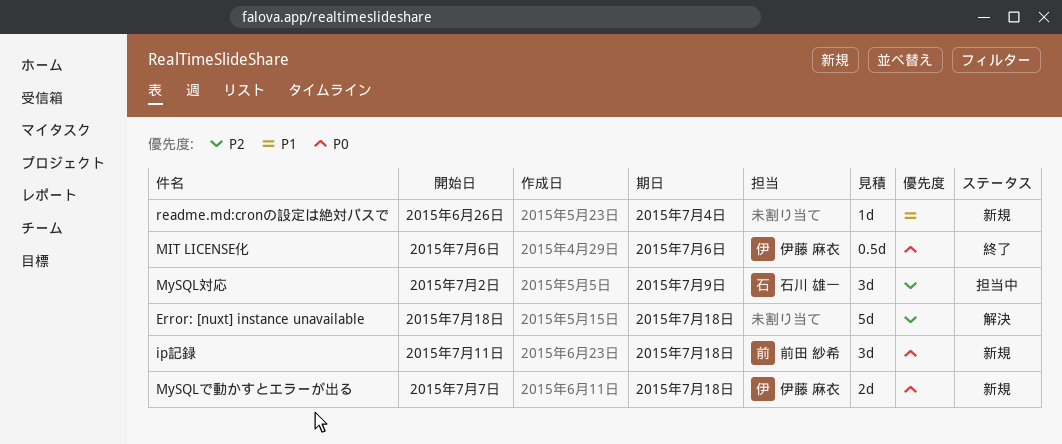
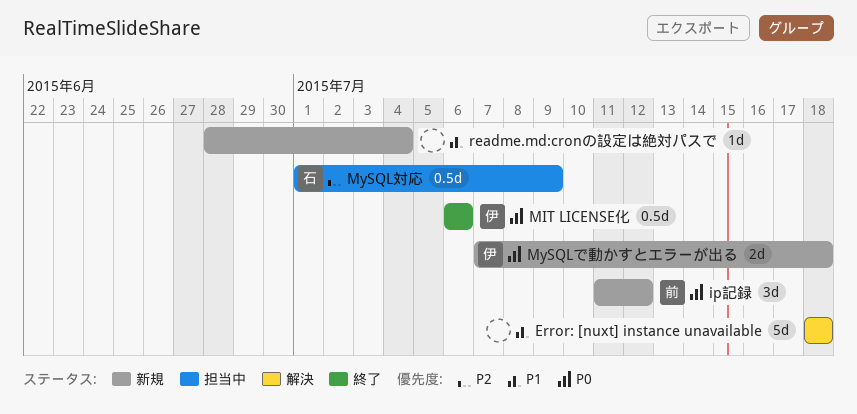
Error: [nuxt] instance unavailable, priority: P2 -> P1
ip記録, due: Jul 18 -> Jul 12
MySQL対応, estimate: 3d -> 0.5d
MySQL対応, start: Jul 2 -> Jul 1
readme.md:cronの設定は絶対パスで, start: Jun 26 -> Jun 28

